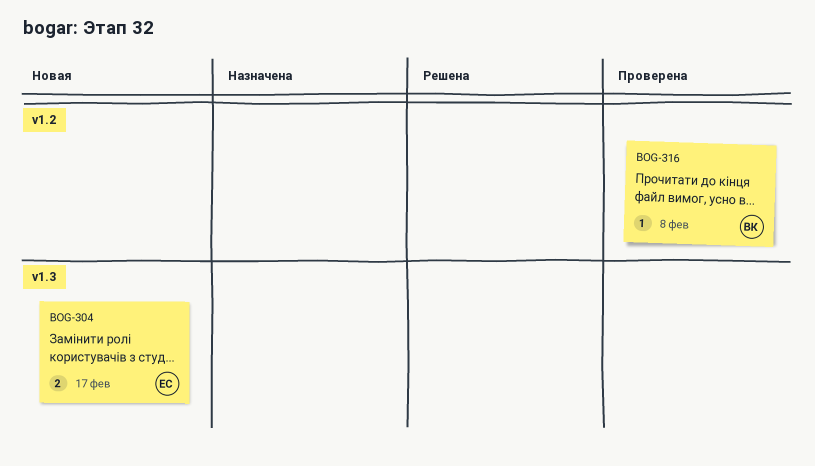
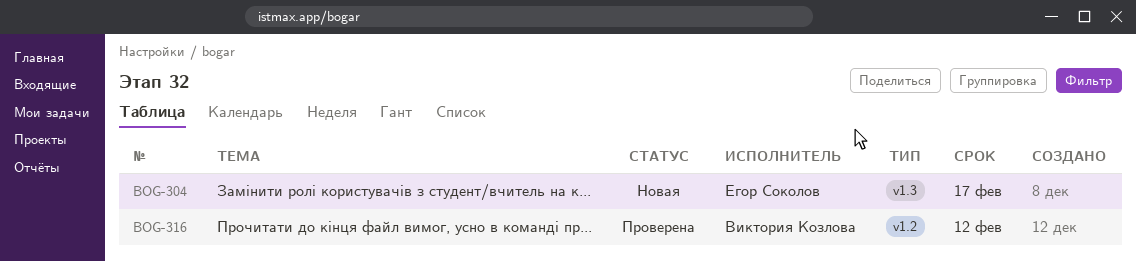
BOG-316, due: Feb 8 -> Feb 12

